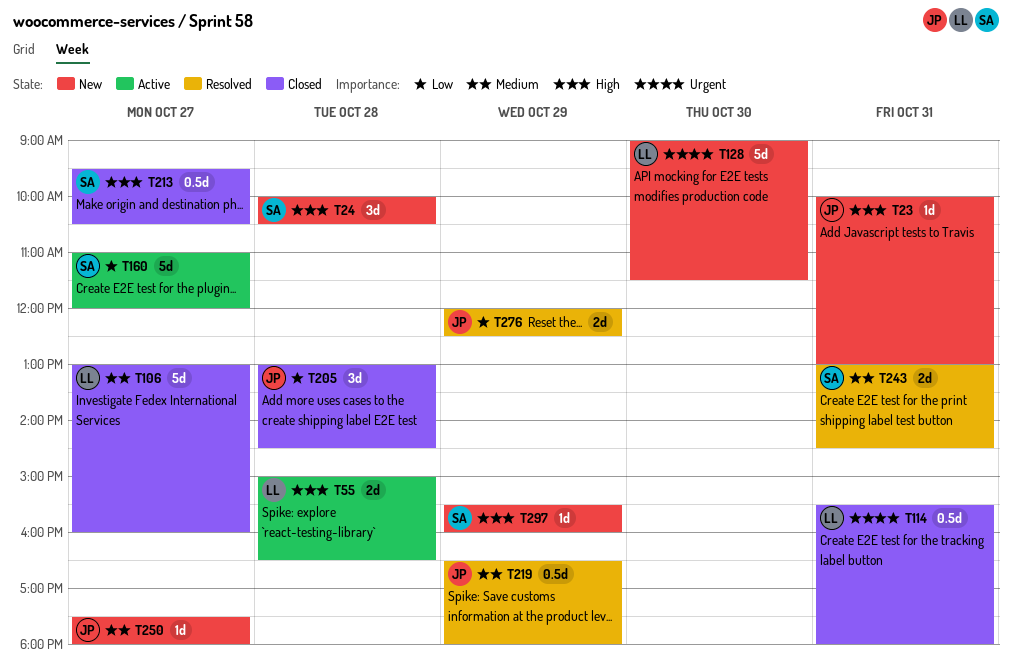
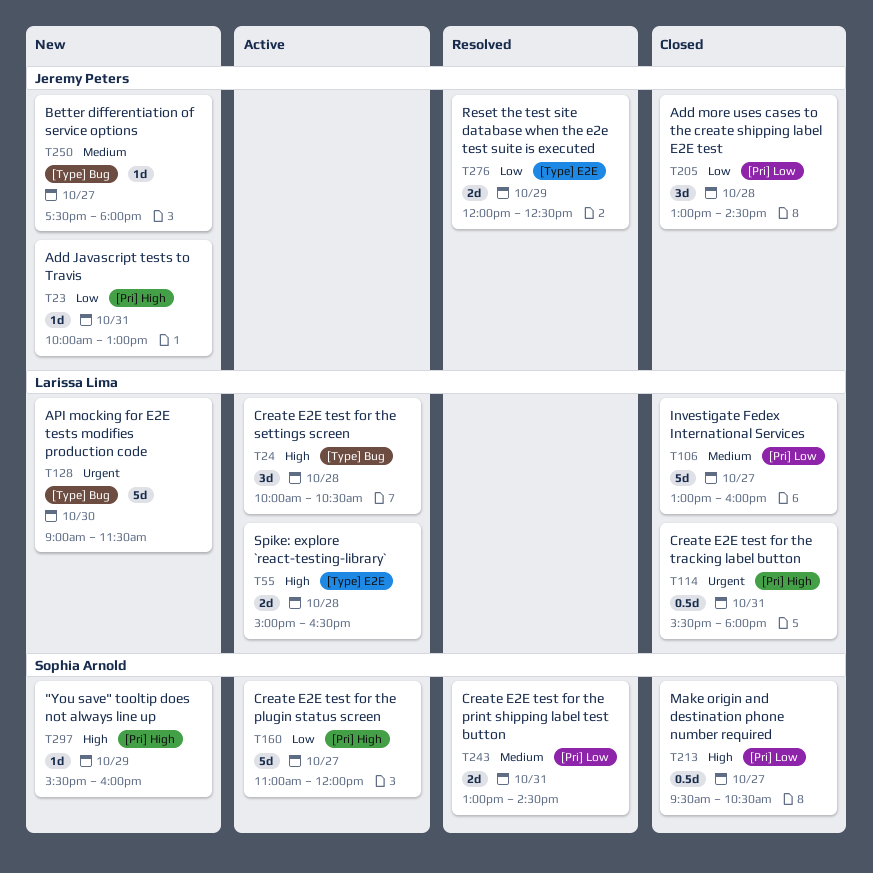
T23, priority: High -> Low
T24, status: New -> Active
T24, owner: Sophia Arnold -> Larissa Lima
T219: present -> none

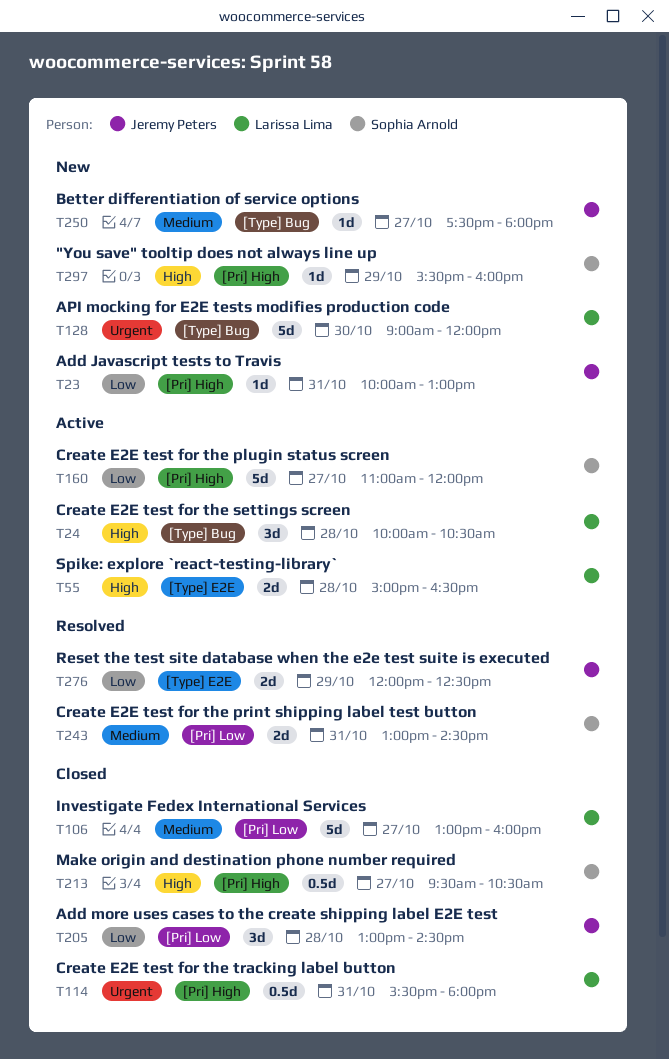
T128, ends: 11:30 -> 12:00
T213, label: [Pri] Low -> [Pri] High

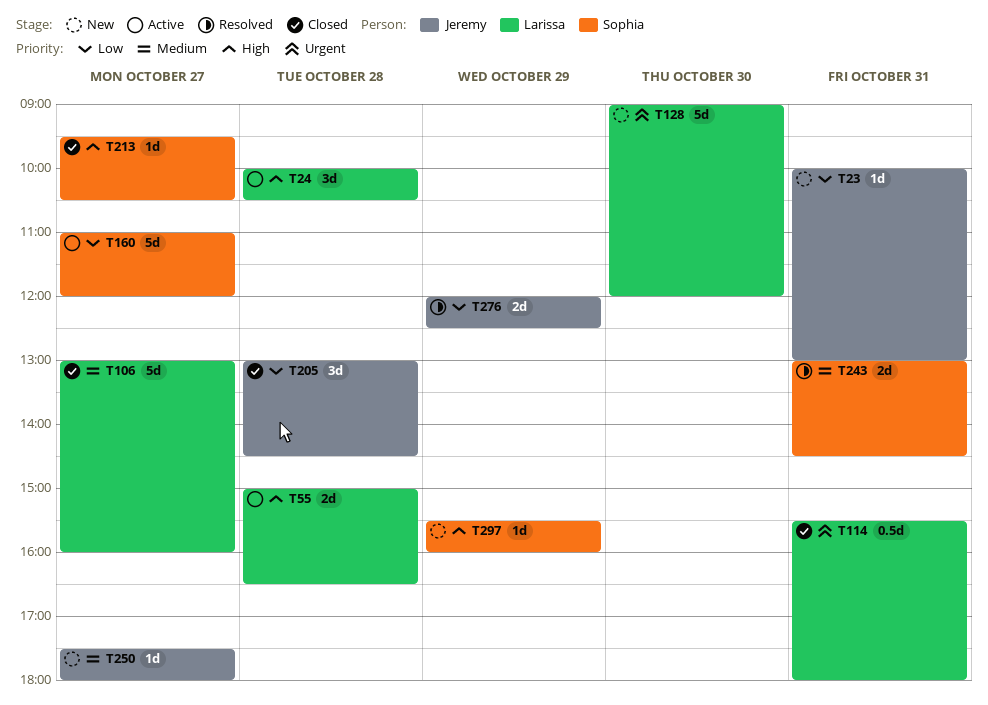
T213, estimate: 0.5d -> 1d

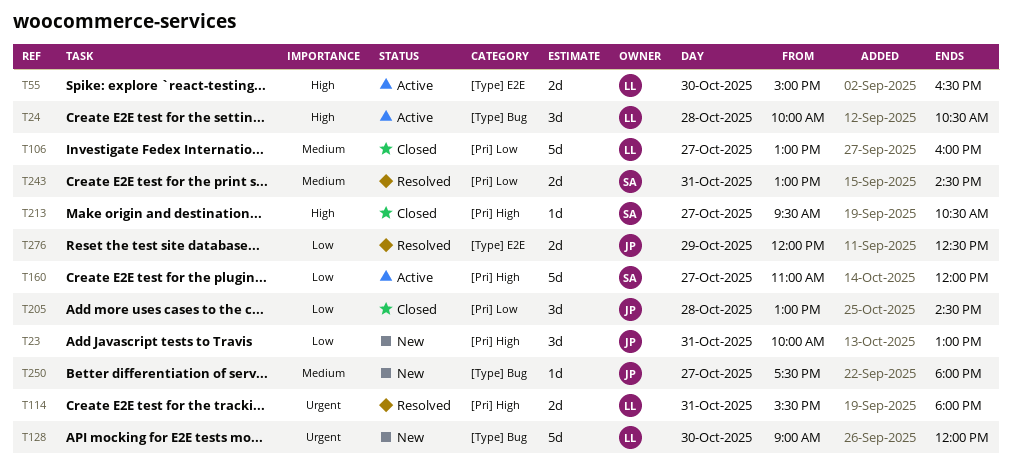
T23, estimate: 1d -> 3d
T55, day: Oct 28 -> Oct 30
T114, status: Closed -> Resolved
T114, estimate: 0.5d -> 2d
T297: present -> none

